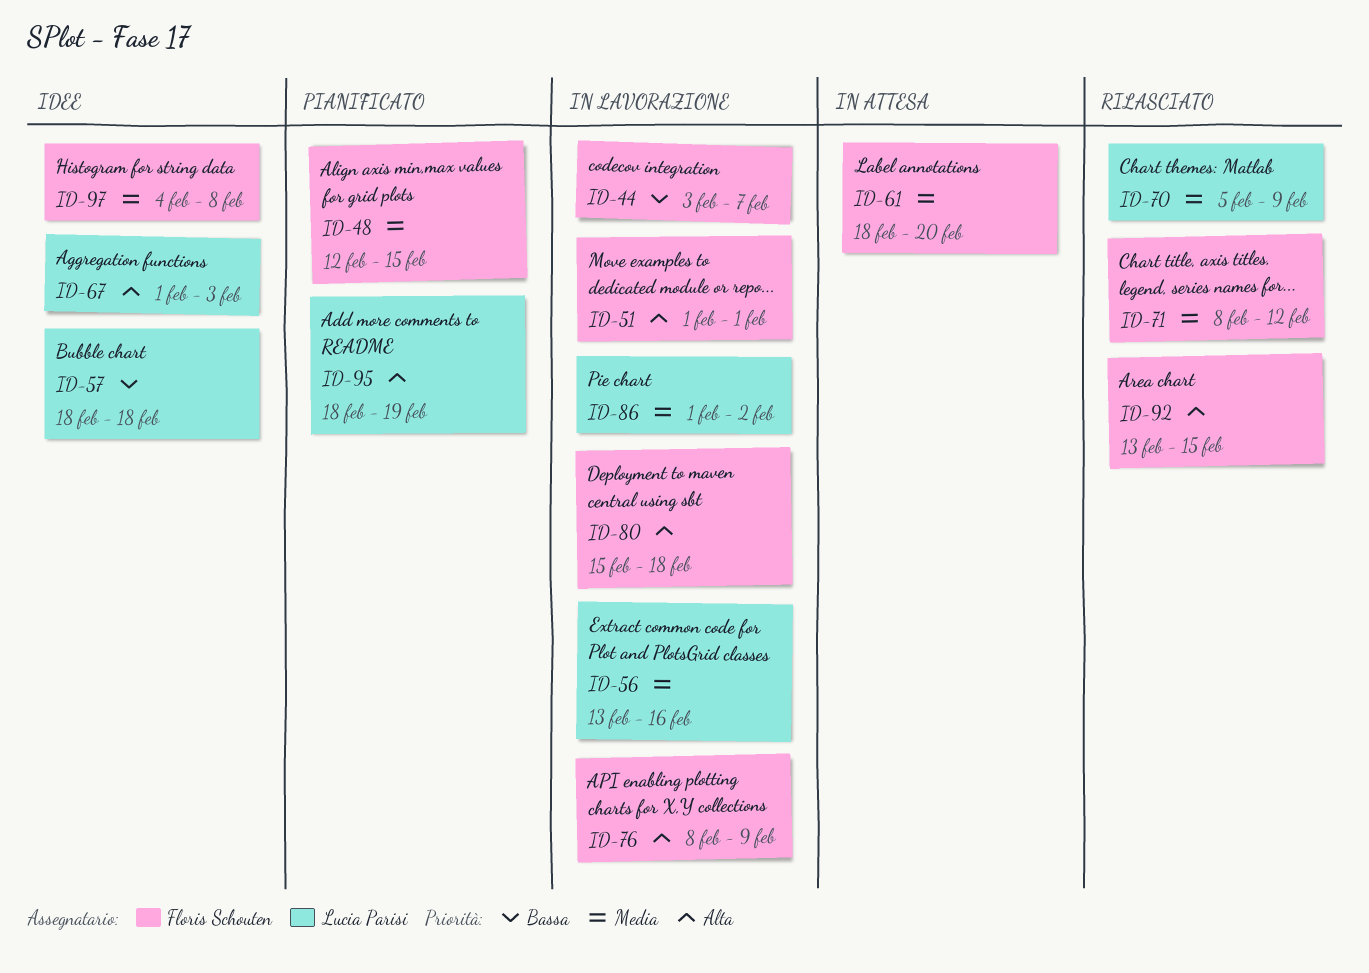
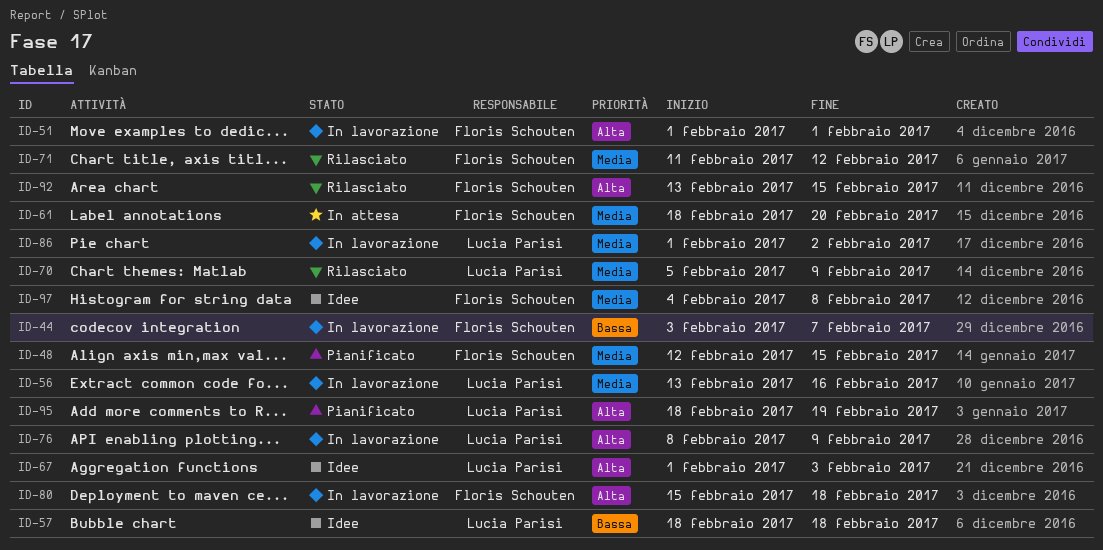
ID-71, start: Feb 8 -> Feb 11
ID-76, owner: Floris Schouten -> Lucia Parisi

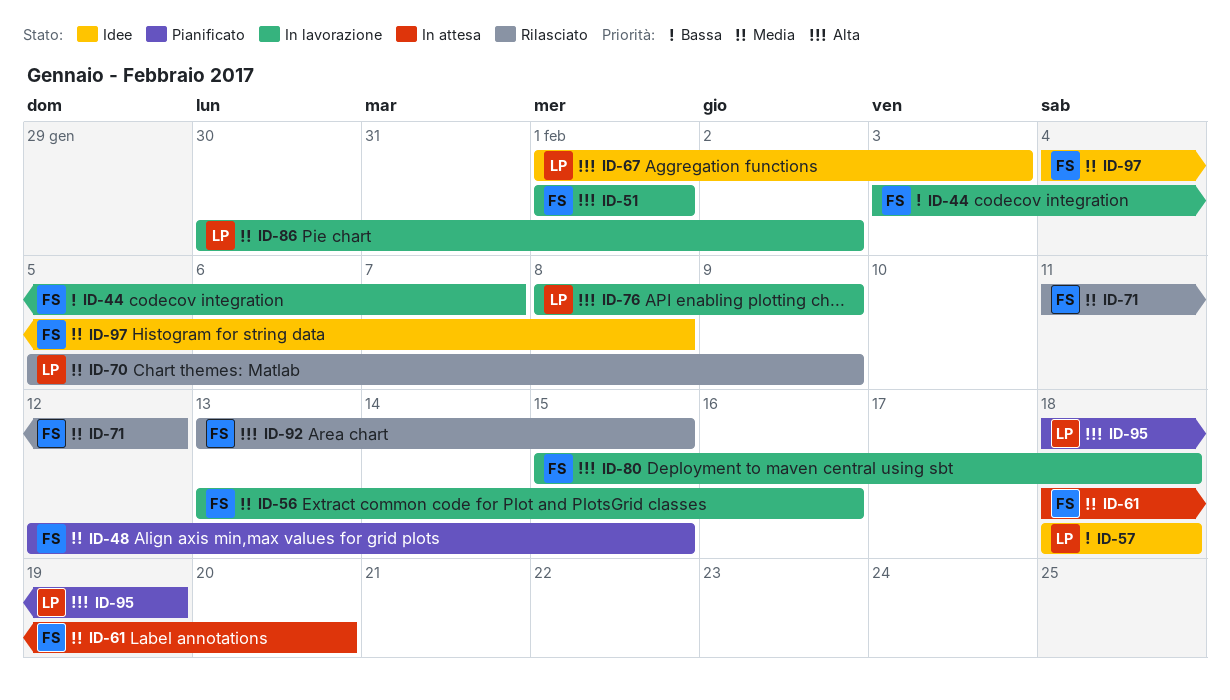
ID-56, owner: Lucia Parisi -> Floris Schouten
ID-86, start: Feb 1 -> Jan 30

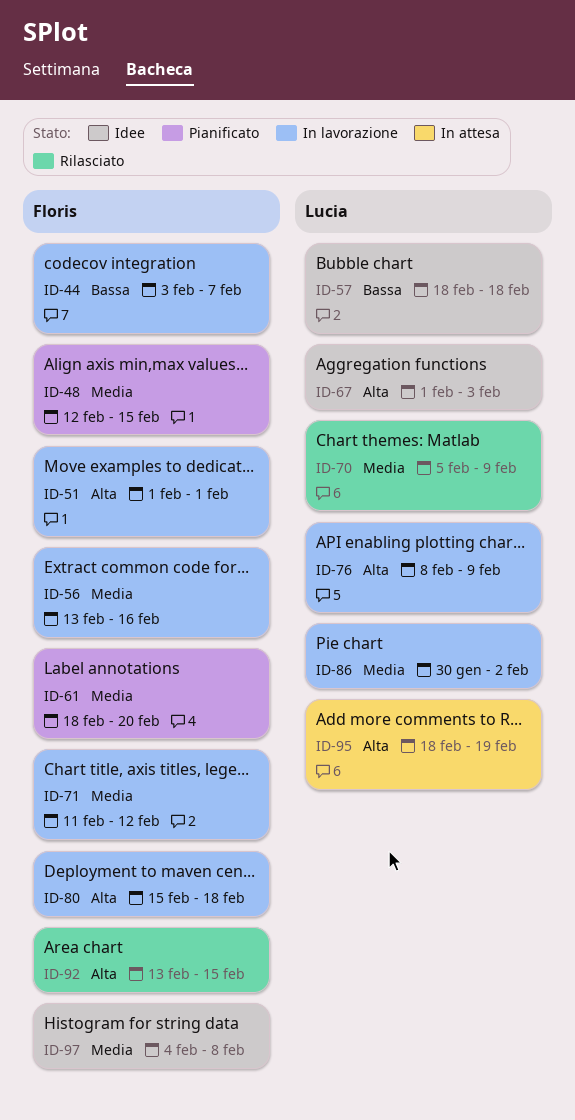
ID-61, status: In attesa -> Pianificato
ID-71, status: Rilasciato -> In lavorazione
ID-95, status: Pianificato -> In attesa

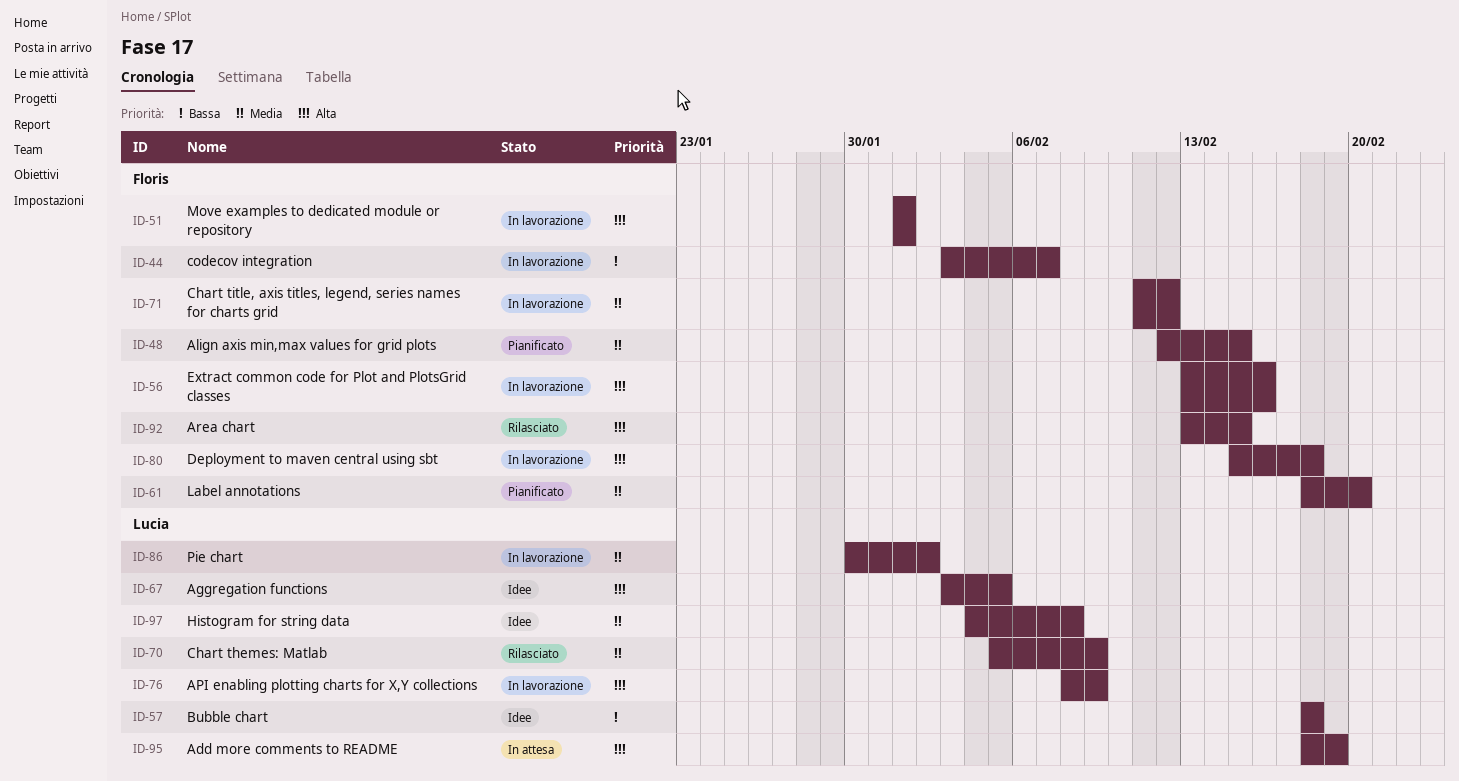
ID-56, priority: Media -> Alta
ID-67, start: Feb 1 -> Feb 3
ID-67, due: Feb 3 -> Feb 5
ID-97, owner: Floris -> Lucia

